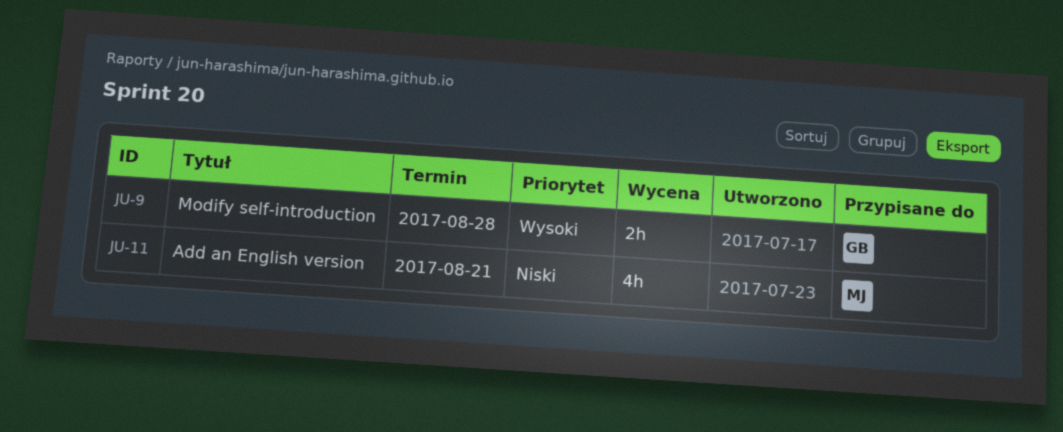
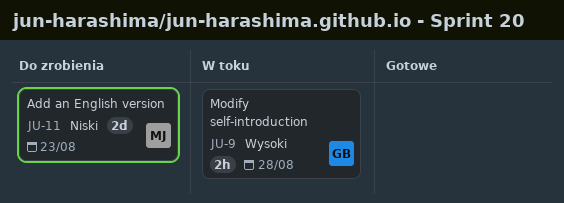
JU-11, estimate: 4h -> 2d
JU-11, due: Aug 21 -> Aug 23

